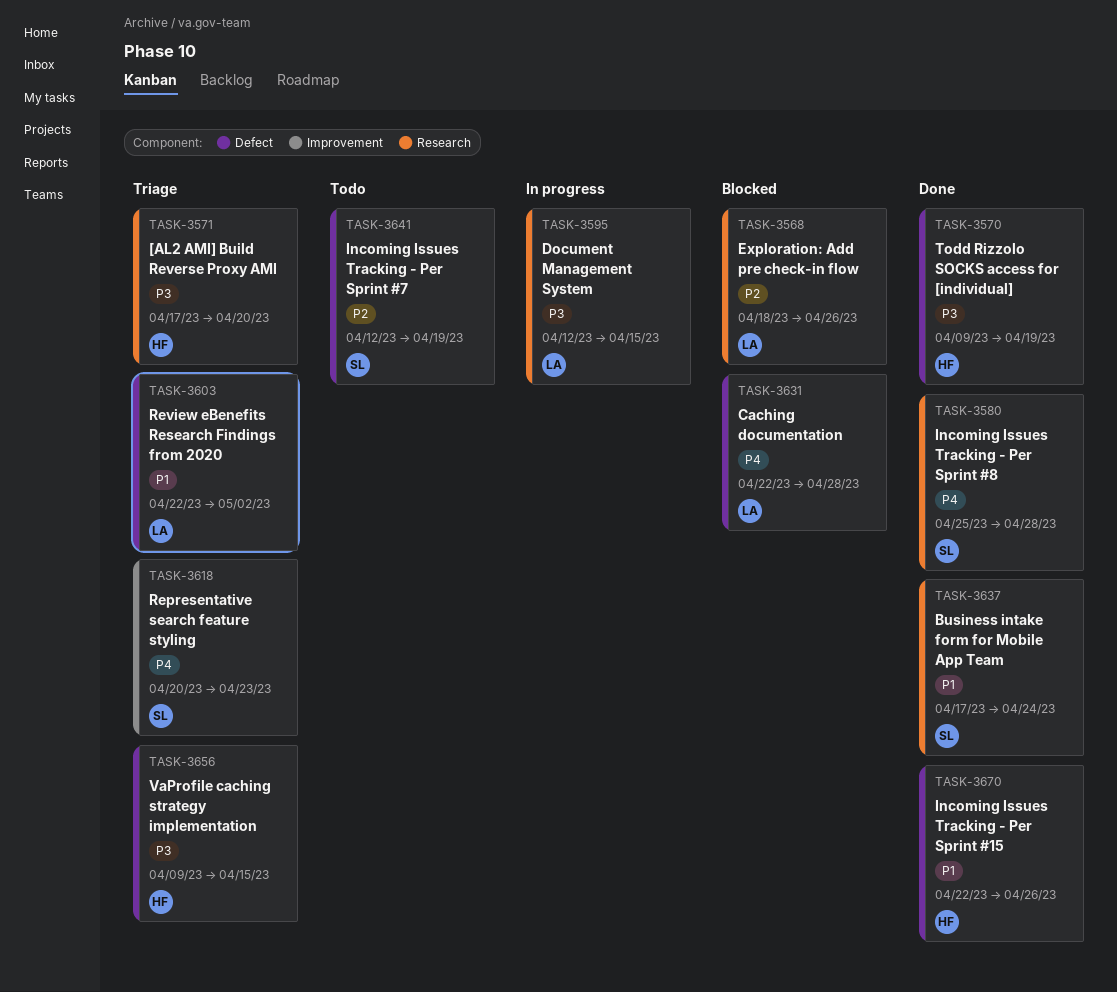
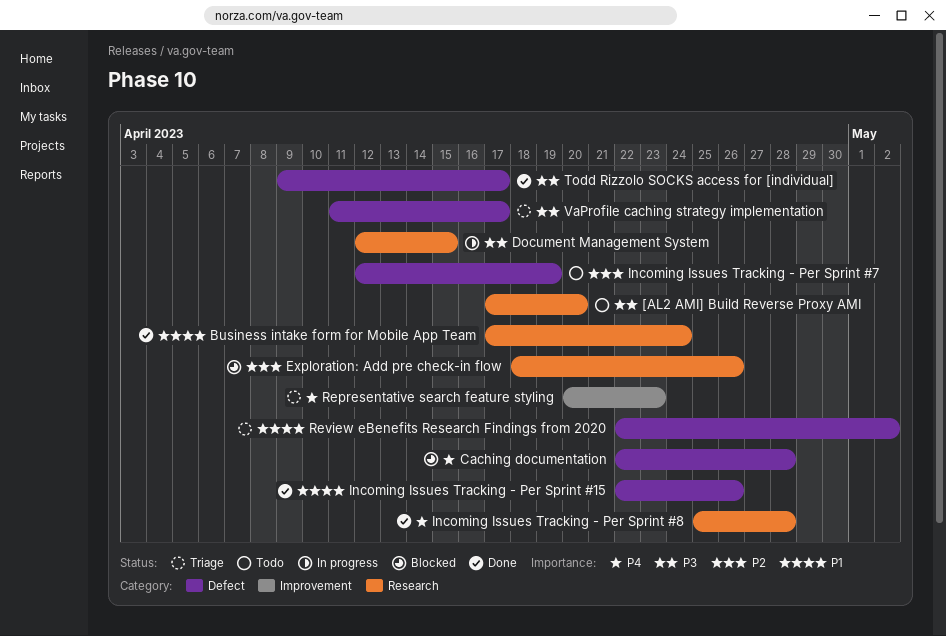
[AL2 AMI] Build Reverse Proxy AMI, status: Triage -> Todo
Todd Rizzolo SOCKS access for [individual], due: Apr 19 -> Apr 17
VaProfile caching strategy implementation, start: Apr 9 -> Apr 11
VaProfile caching strategy implementation, due: Apr 15 -> Apr 17

